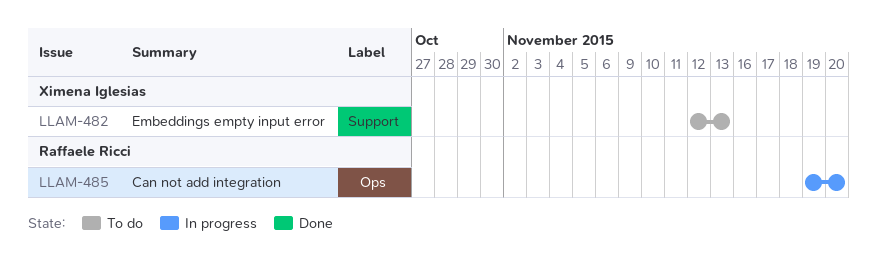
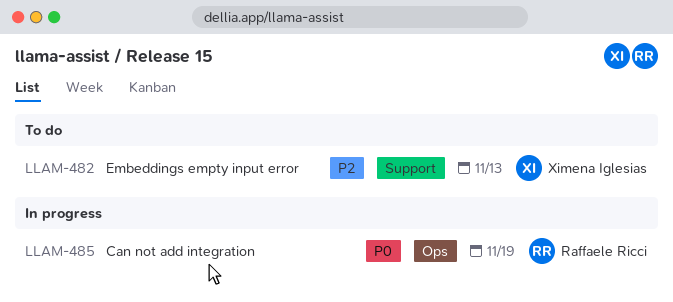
LLAM-485, due: Nov 20 -> Nov 19

